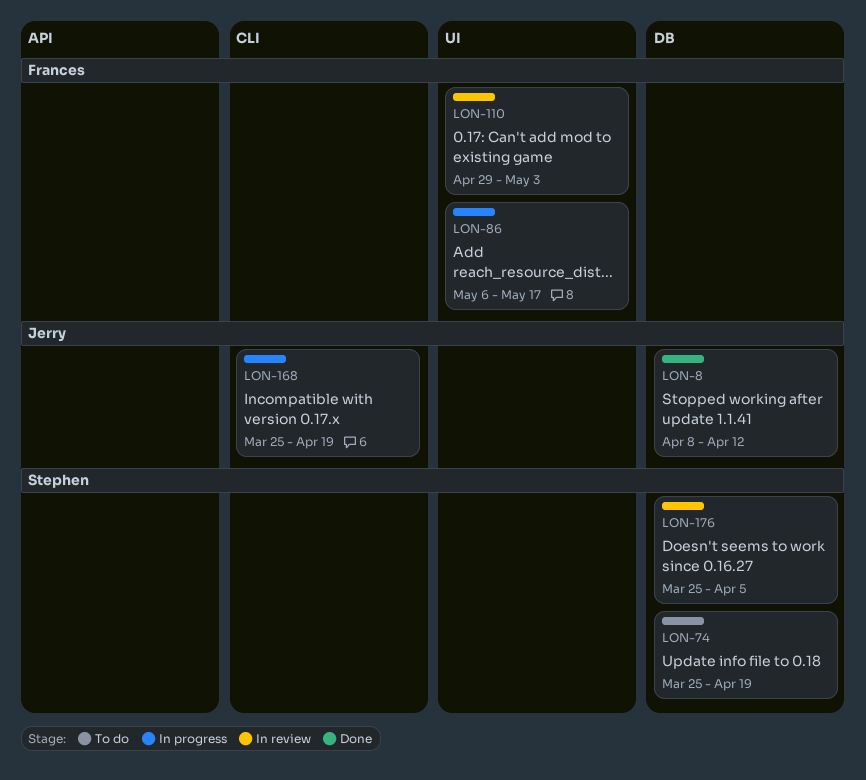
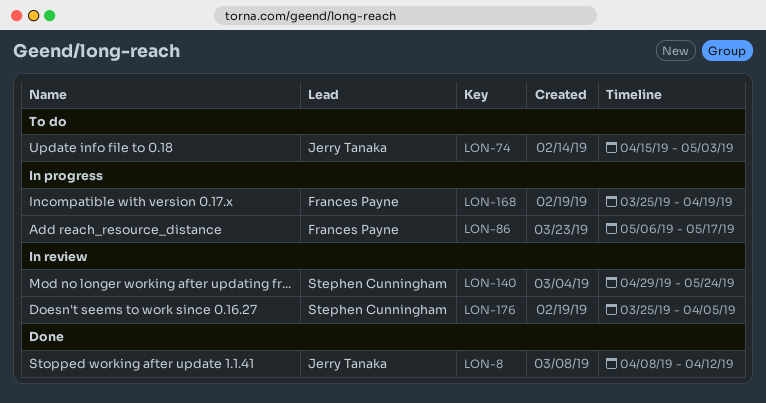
LON-74, owner: Stephen Cunningham -> Jerry Tanaka
LON-74, start: Mar 25 -> Apr 15
LON-74, due: Apr 19 -> May 3
LON-110: present -> none
LON-140: none -> present
LON-168, owner: Jerry Tanaka -> Frances Payne

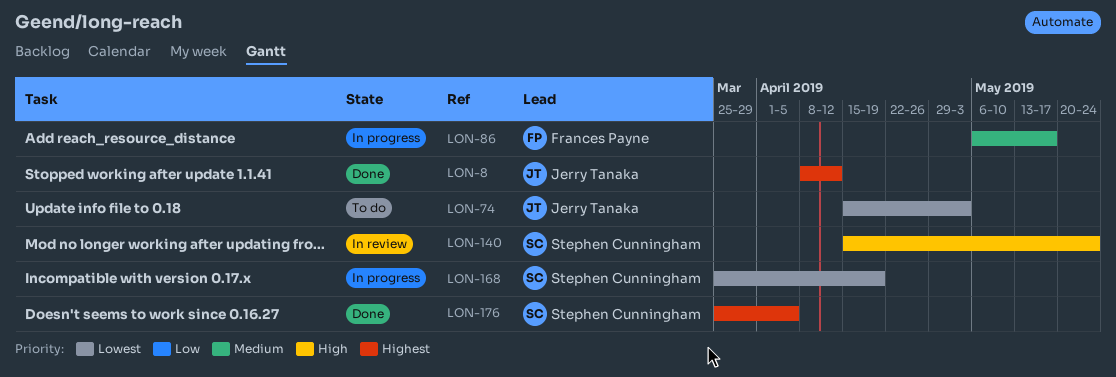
LON-140, start: Apr 29 -> Apr 15
LON-168, owner: Frances Payne -> Stephen Cunningham
LON-176, status: In review -> Done

